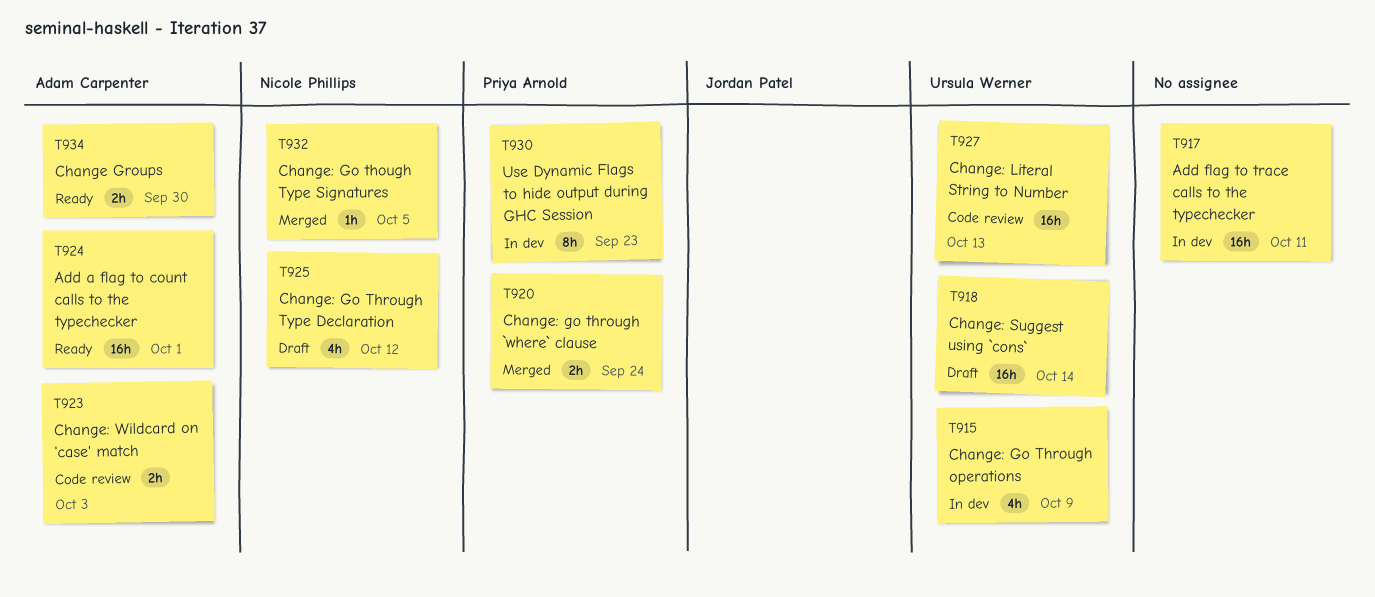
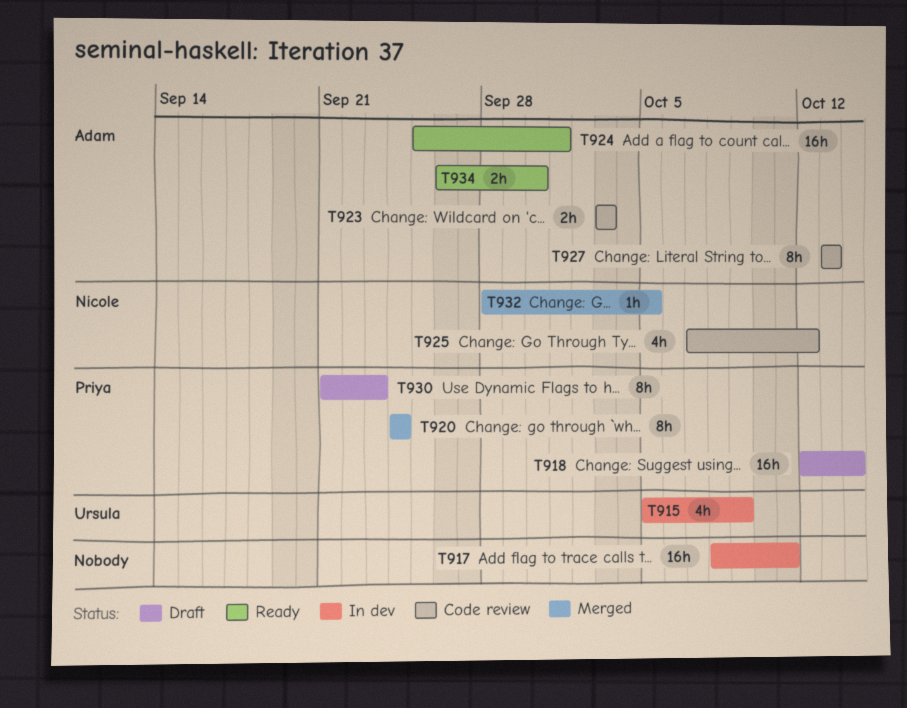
T918, owner: Ursula Werner -> Priya Arnold
T920, estimate: 2h -> 8h
T925, status: Draft -> Code review
T927, owner: Ursula Werner -> Adam Carpenter
T927, estimate: 16h -> 8h
T930, status: In dev -> Draft

